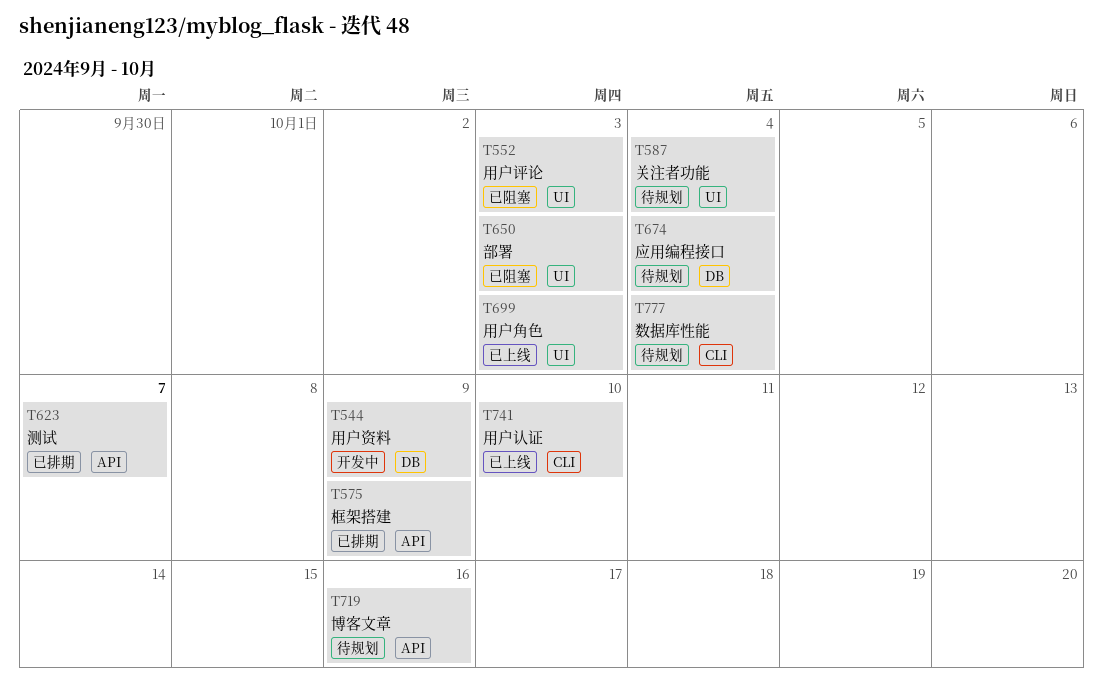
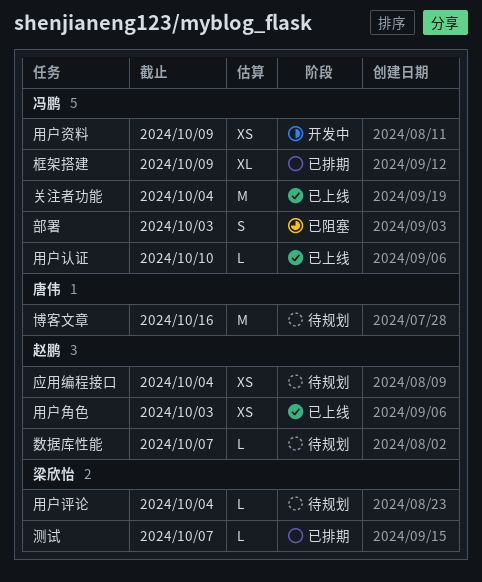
关注者功能, status: 待规划 -> 已上线
数据库性能, due: Oct 4 -> Oct 7
用户评论, status: 已阻塞 -> 待规划
用户评论, due: Oct 3 -> Oct 4

